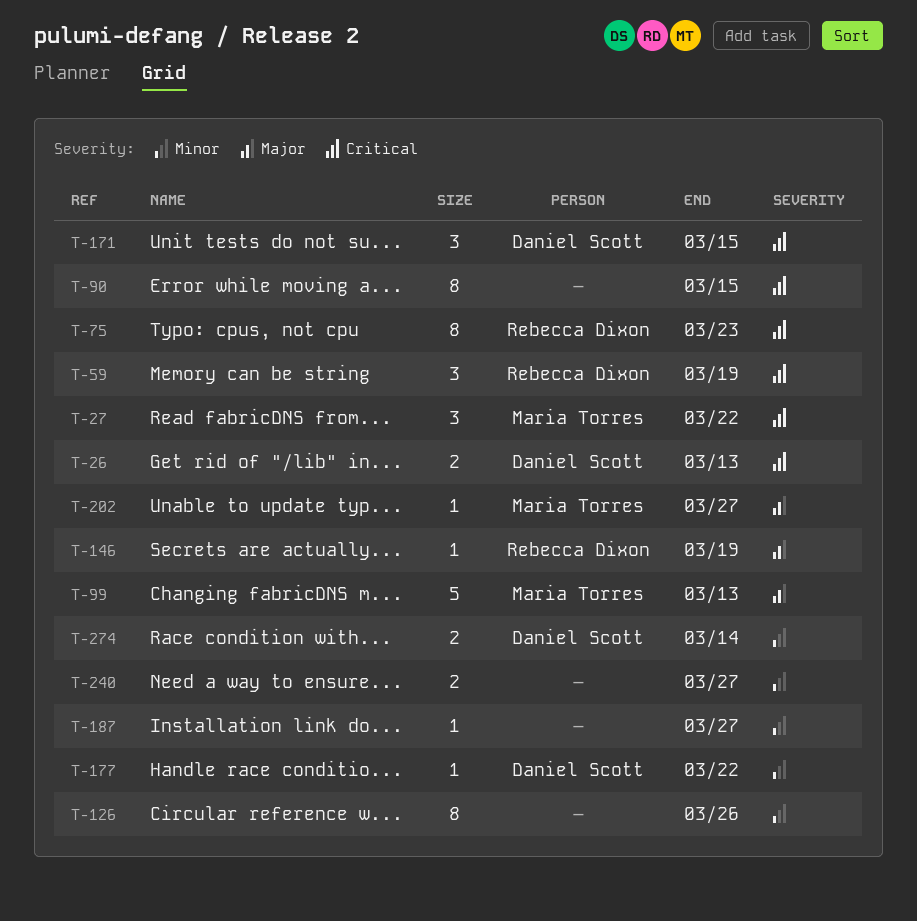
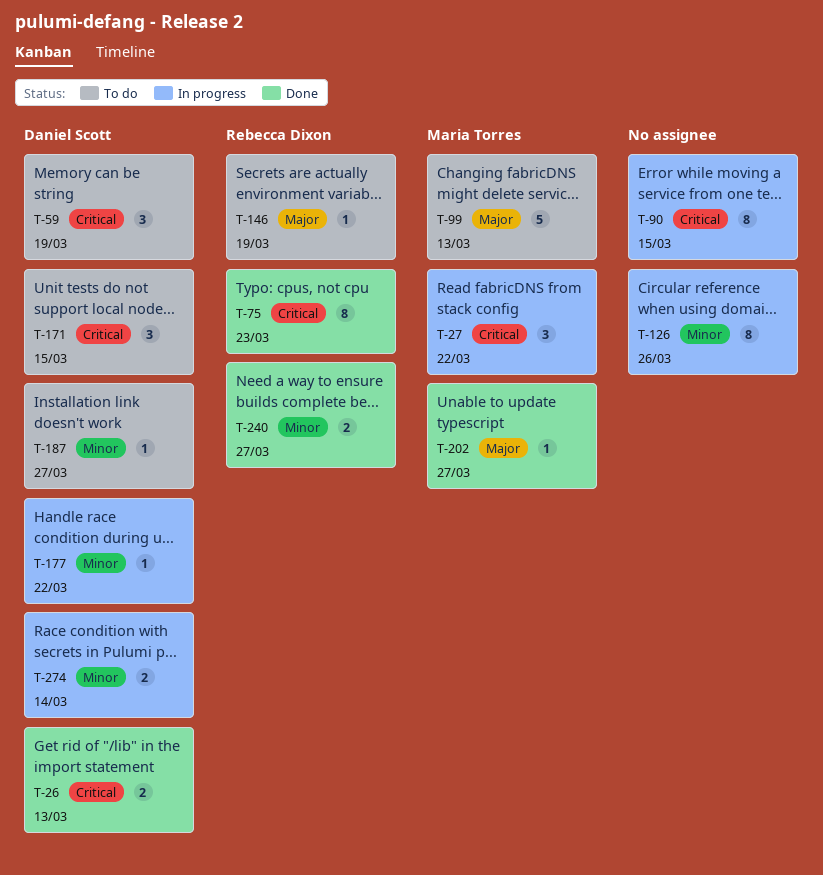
T-59, owner: Rebecca Dixon -> Daniel Scott
T-187, owner: none -> Daniel Scott
T-240, owner: none -> Rebecca Dixon

